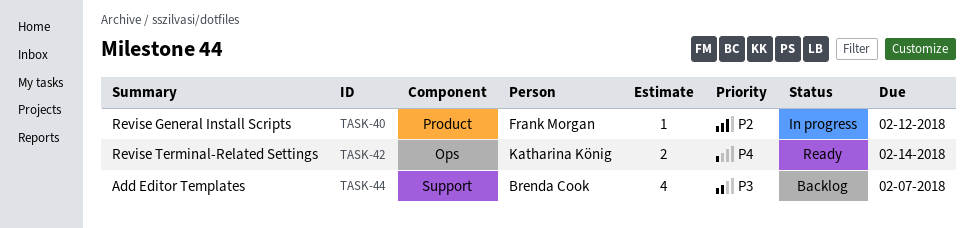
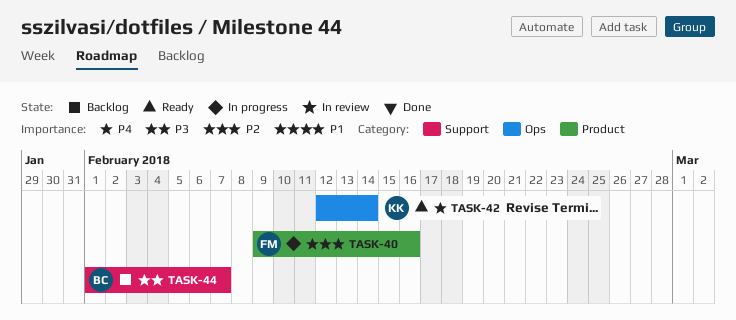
TASK-40, due: Feb 12 -> Feb 16

